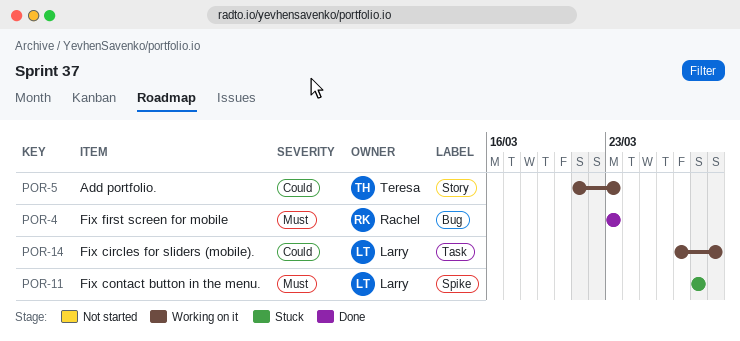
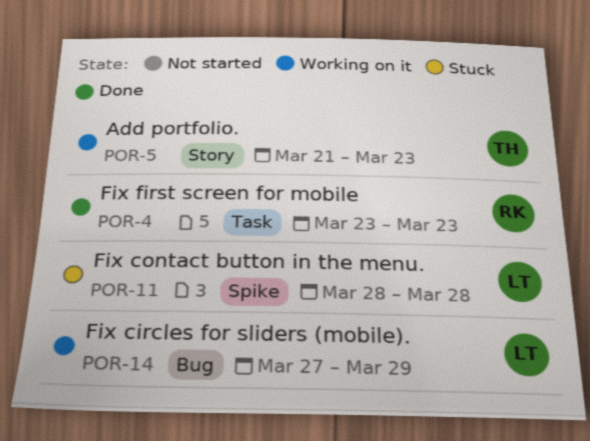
POR-4, label: Bug -> Task
POR-14, label: Task -> Bug

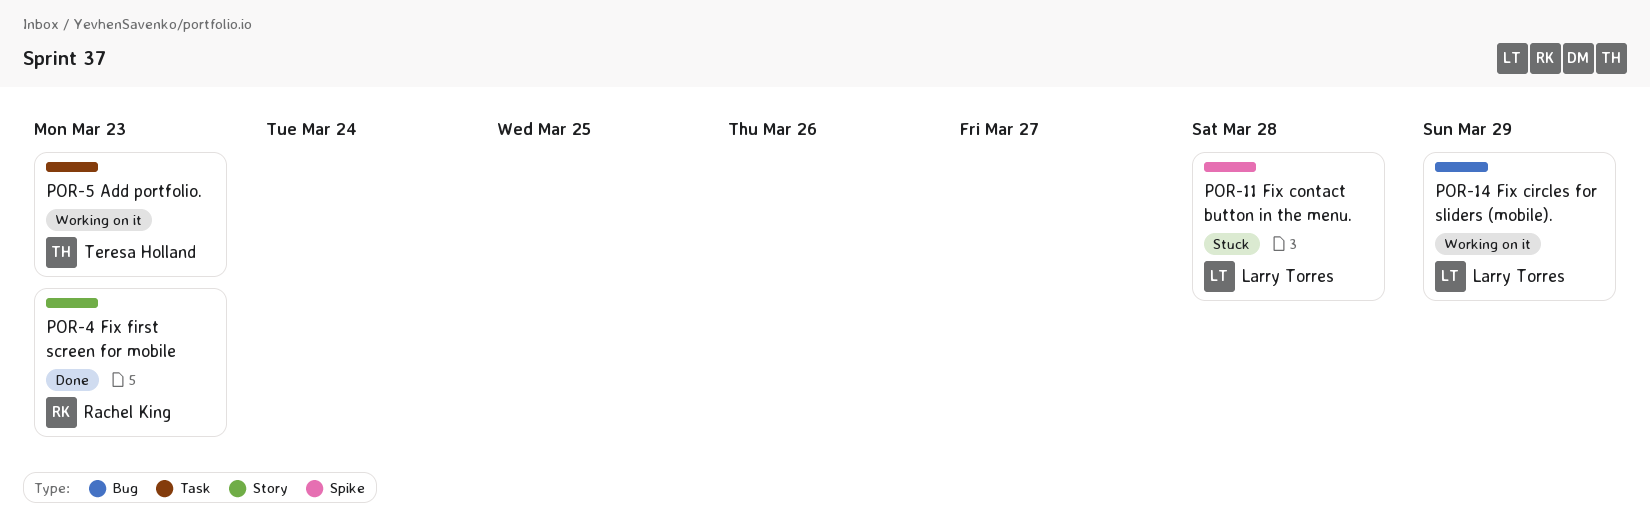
POR-4, label: Task -> Story
POR-5, label: Story -> Task

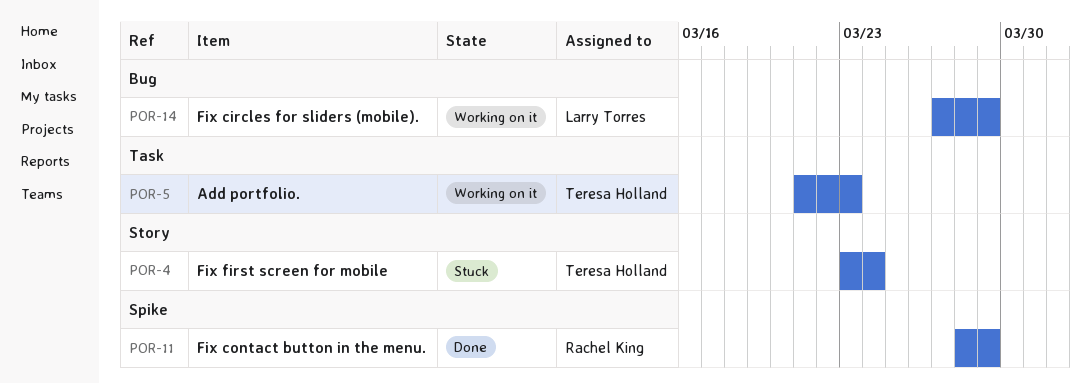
POR-4, status: Done -> Stuck
POR-4, owner: Rachel King -> Teresa Holland
POR-4, due: Mar 23 -> Mar 24
POR-11, status: Stuck -> Done
POR-11, owner: Larry Torres -> Rachel King
POR-11, due: Mar 28 -> Mar 29

